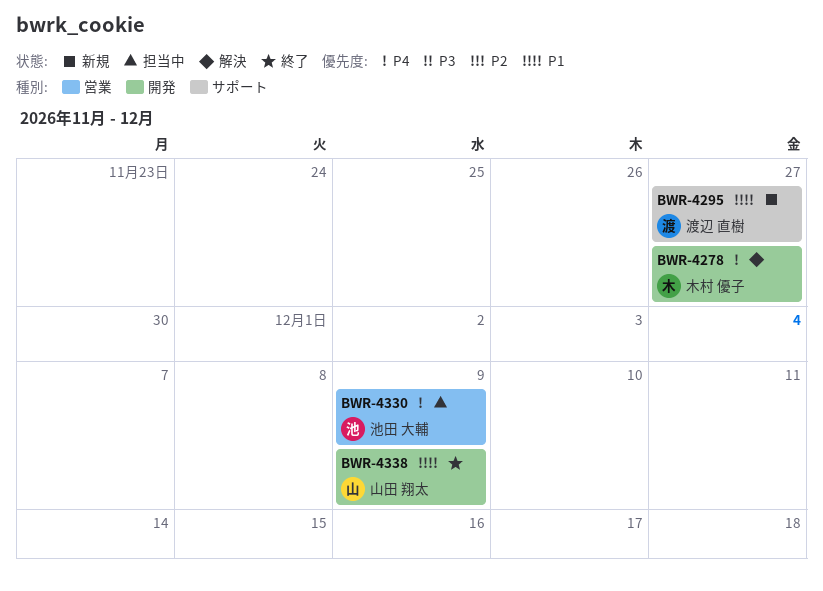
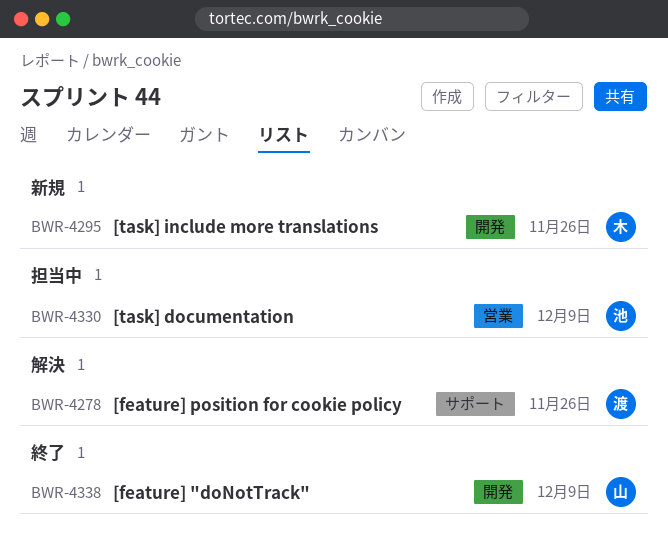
BWR-4278, owner: 木村 優子 -> 渡辺 直樹
BWR-4278, label: 開発 -> サポート
BWR-4278, due: Nov 27 -> Nov 26
BWR-4295, owner: 渡辺 直樹 -> 木村 優子
BWR-4295, label: サポート -> 開発
BWR-4295, due: Nov 27 -> Nov 26

